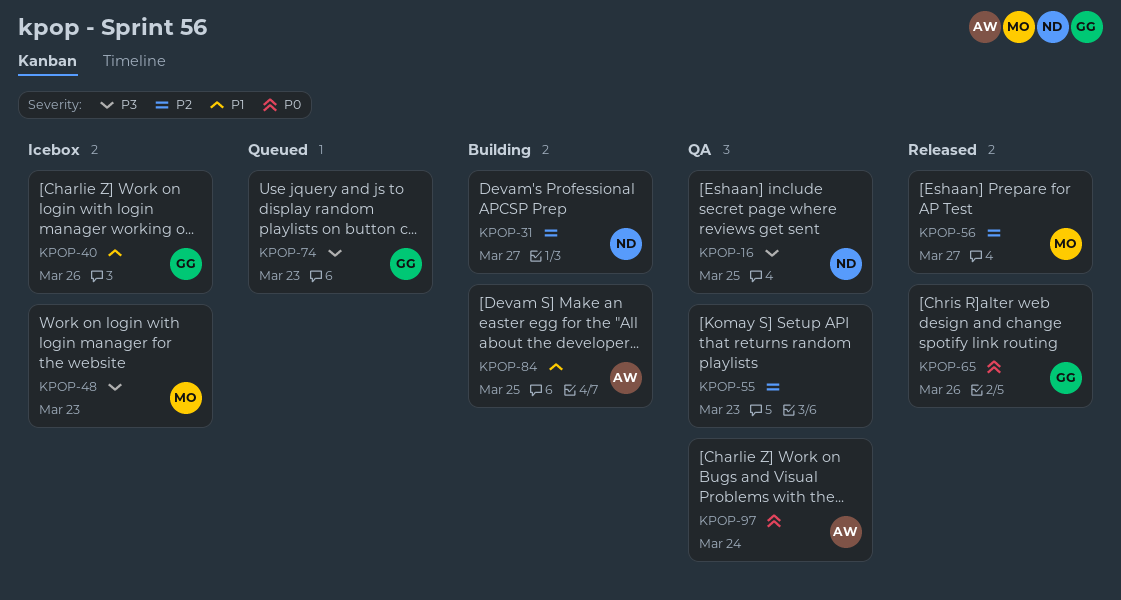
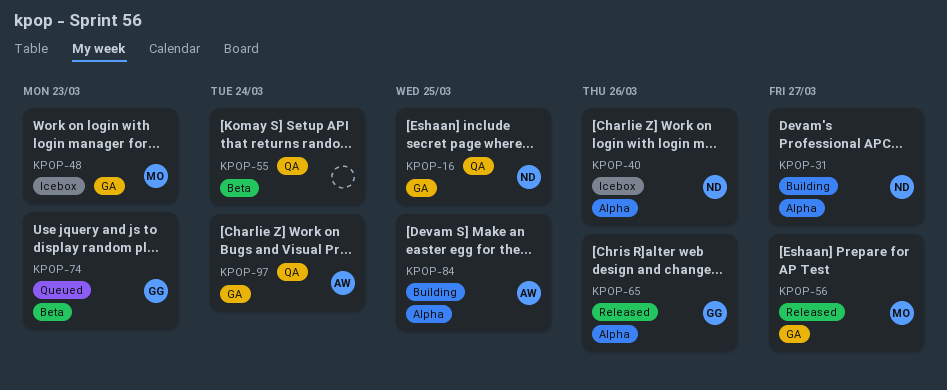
KPOP-40, owner: GG -> ND
KPOP-55, due: Mar 23 -> Mar 24

